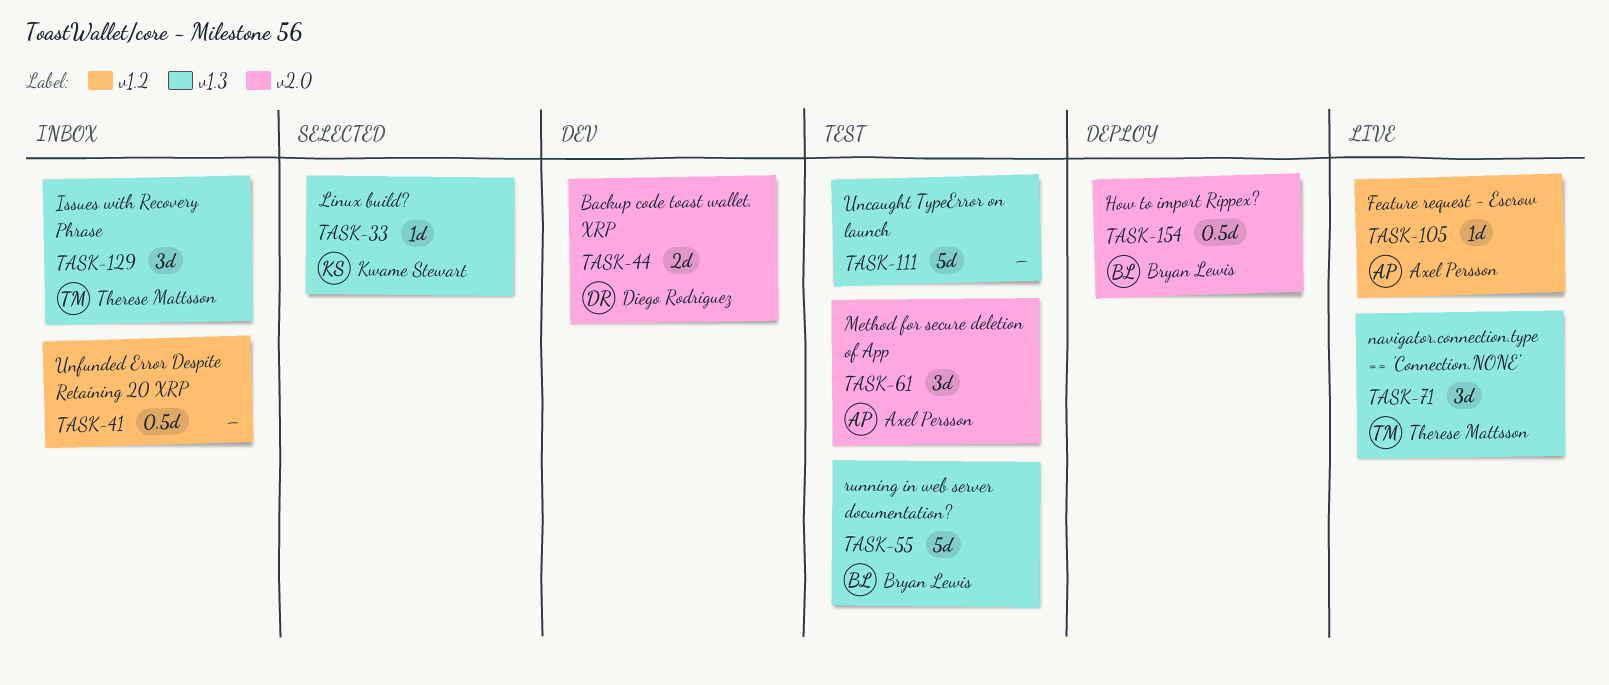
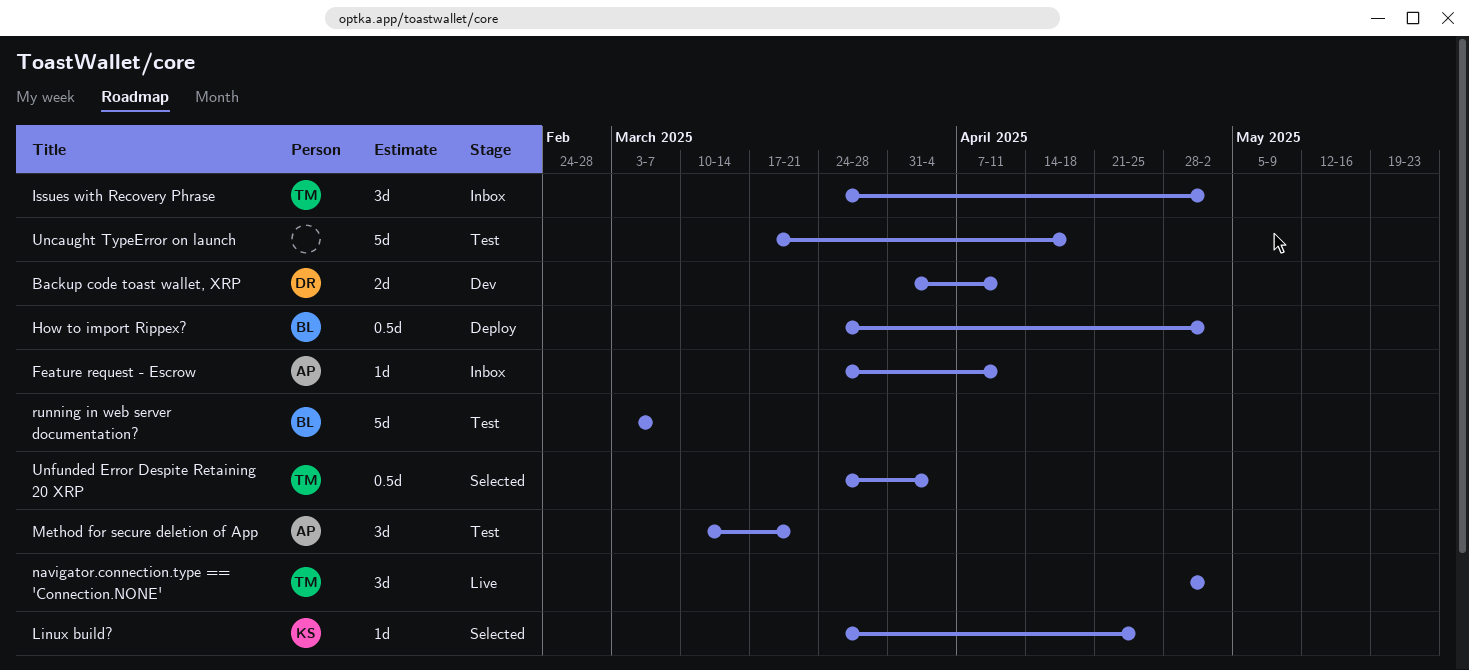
Feature request - Escrow, status: Live -> Inbox
Unfunded Error Despite Retaining 20 XRP, status: Inbox -> Selected
Unfunded Error Despite Retaining 20 XRP, owner: none -> Therese Mattsson

